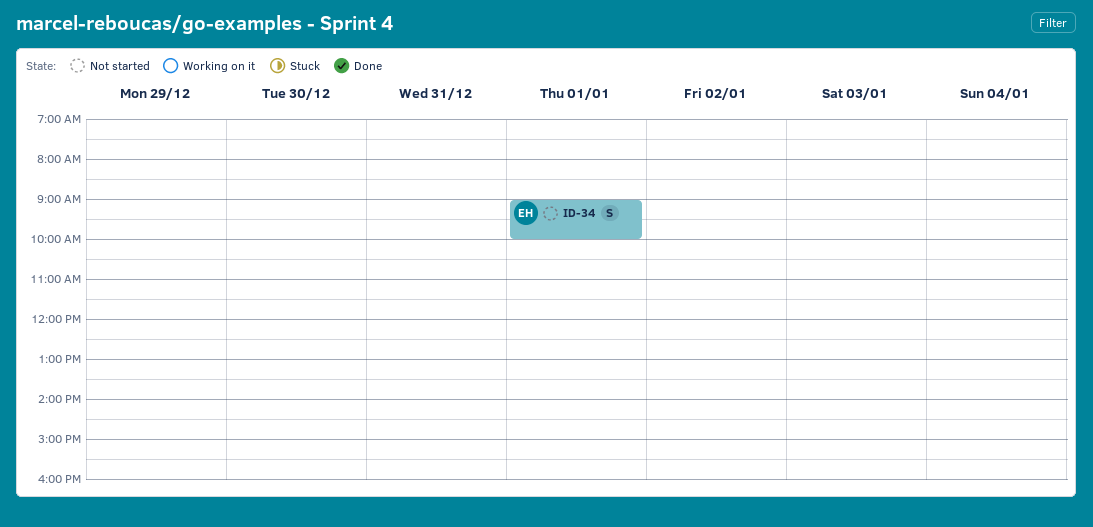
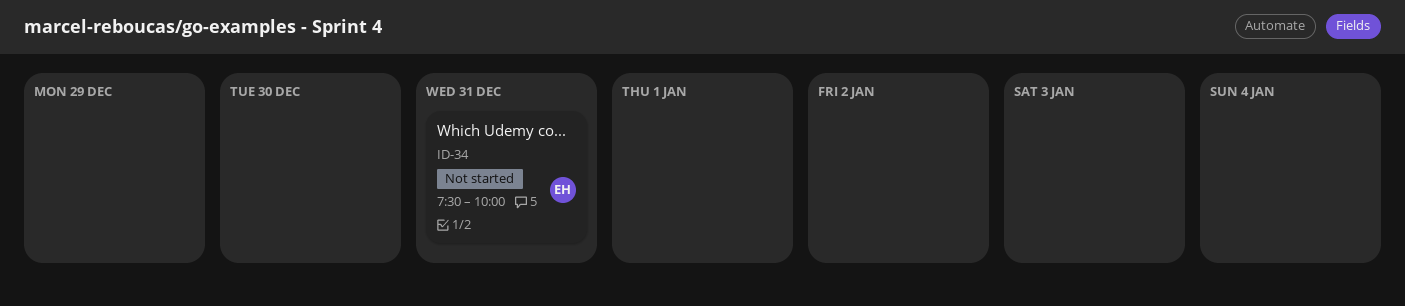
ID-34, day: Jan 1 -> Dec 31
ID-34, begins: 09:00 -> 07:30

